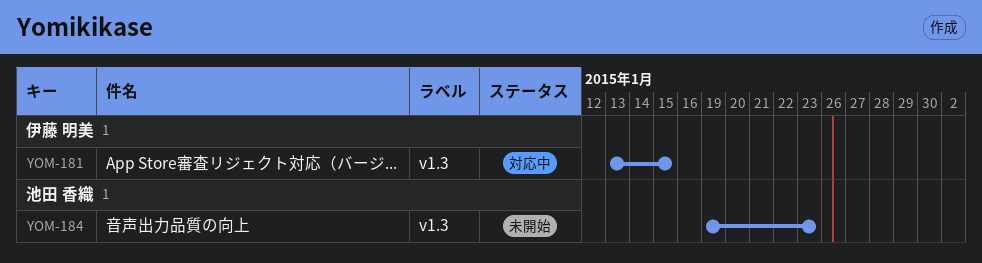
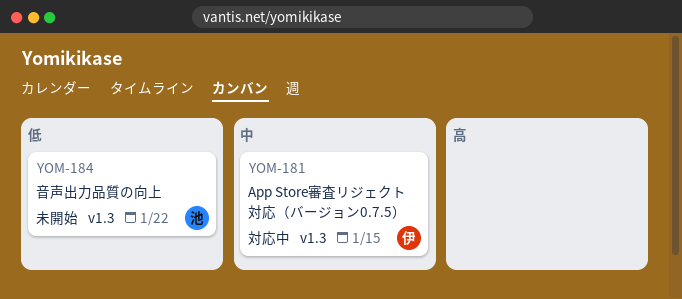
YOM-184, due: Jan 23 -> Jan 22

